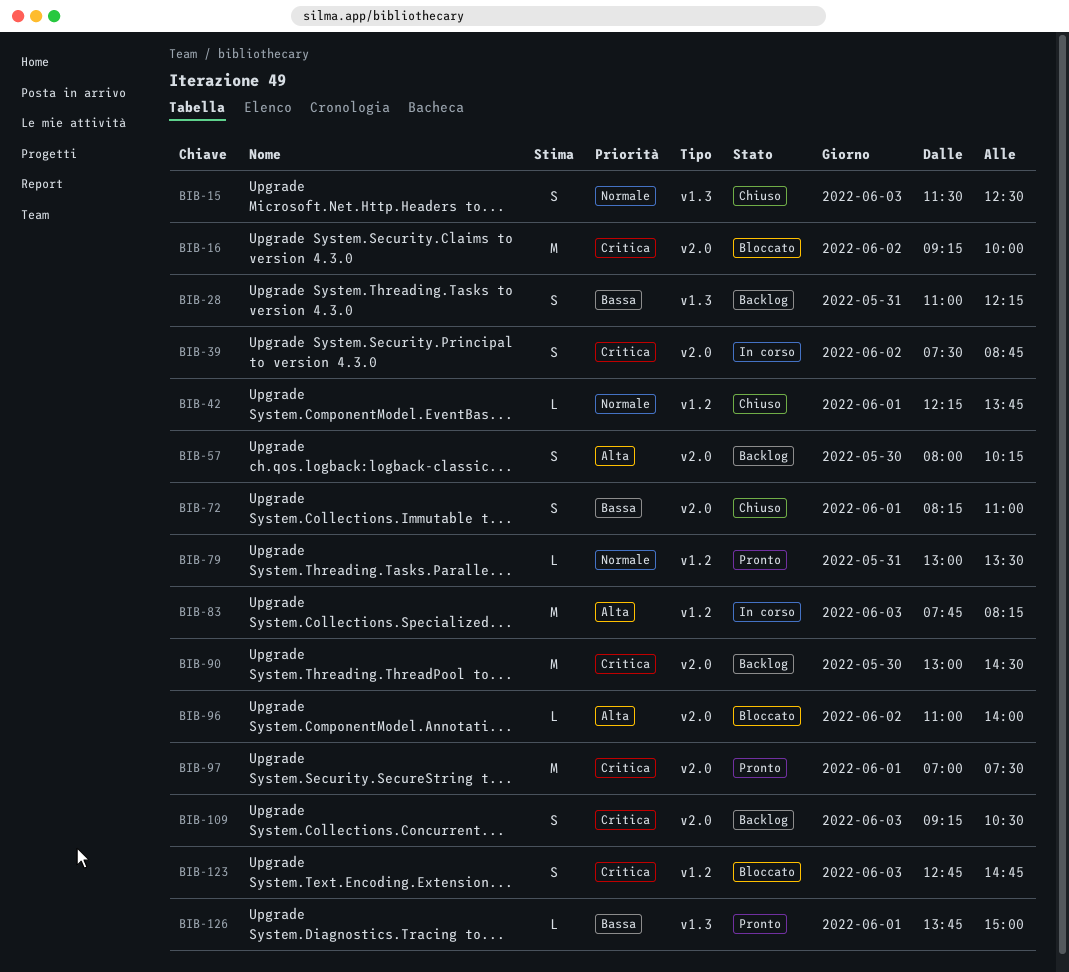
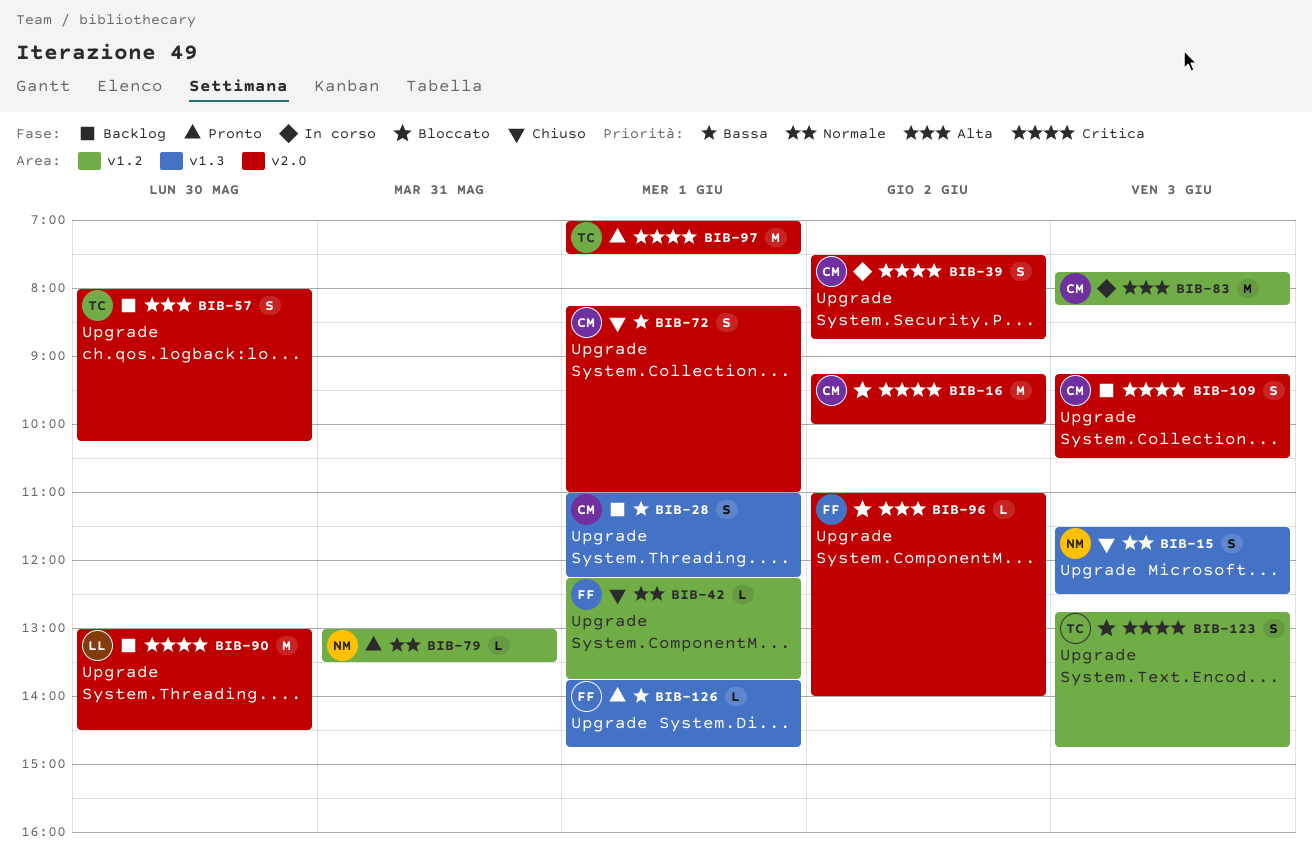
BIB-28, day: May 31 -> Jun 1
BIB-126, ends: 15:00 -> 14:45

